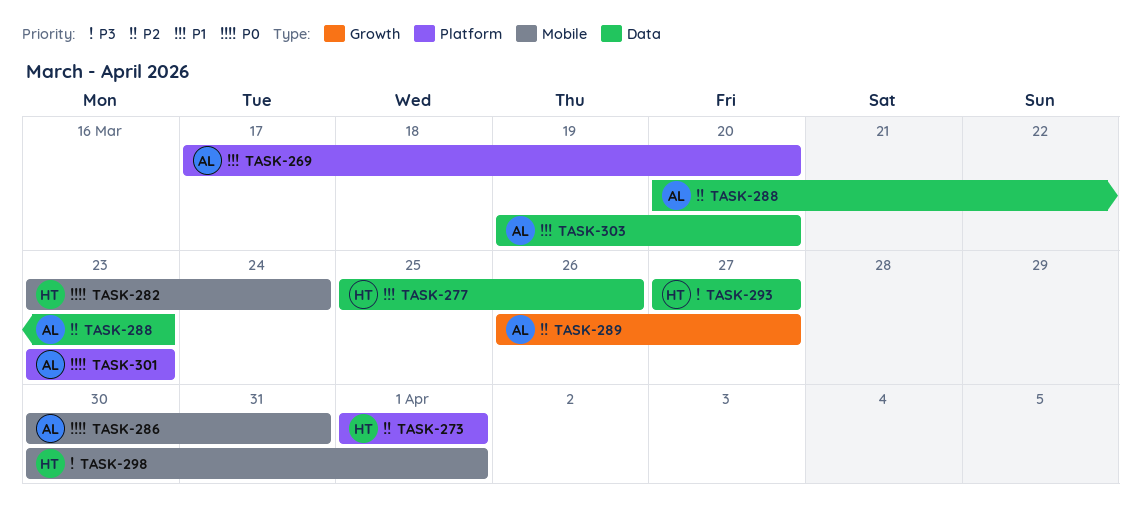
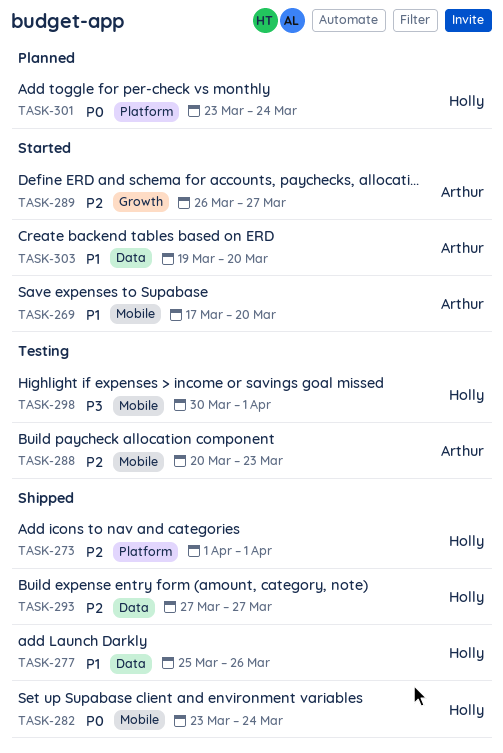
TASK-269, label: Platform -> Mobile
TASK-286: present -> none
TASK-288, label: Data -> Mobile
TASK-293, priority: P3 -> P2
TASK-301, owner: Arthur -> Holly
TASK-301, due: Mar 23 -> Mar 24

